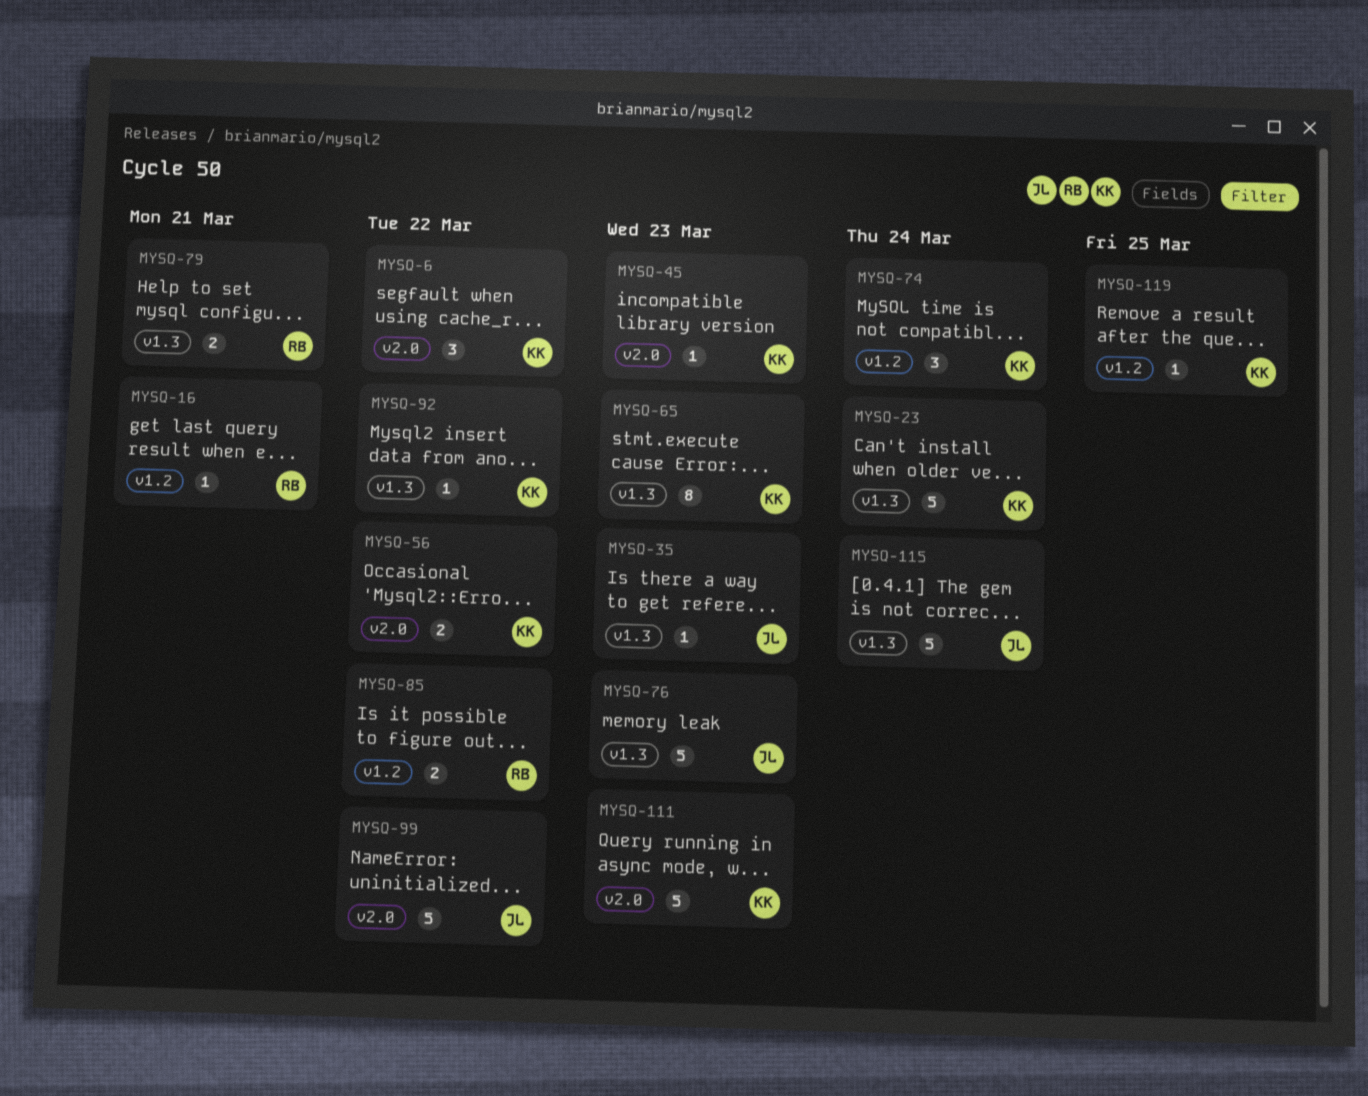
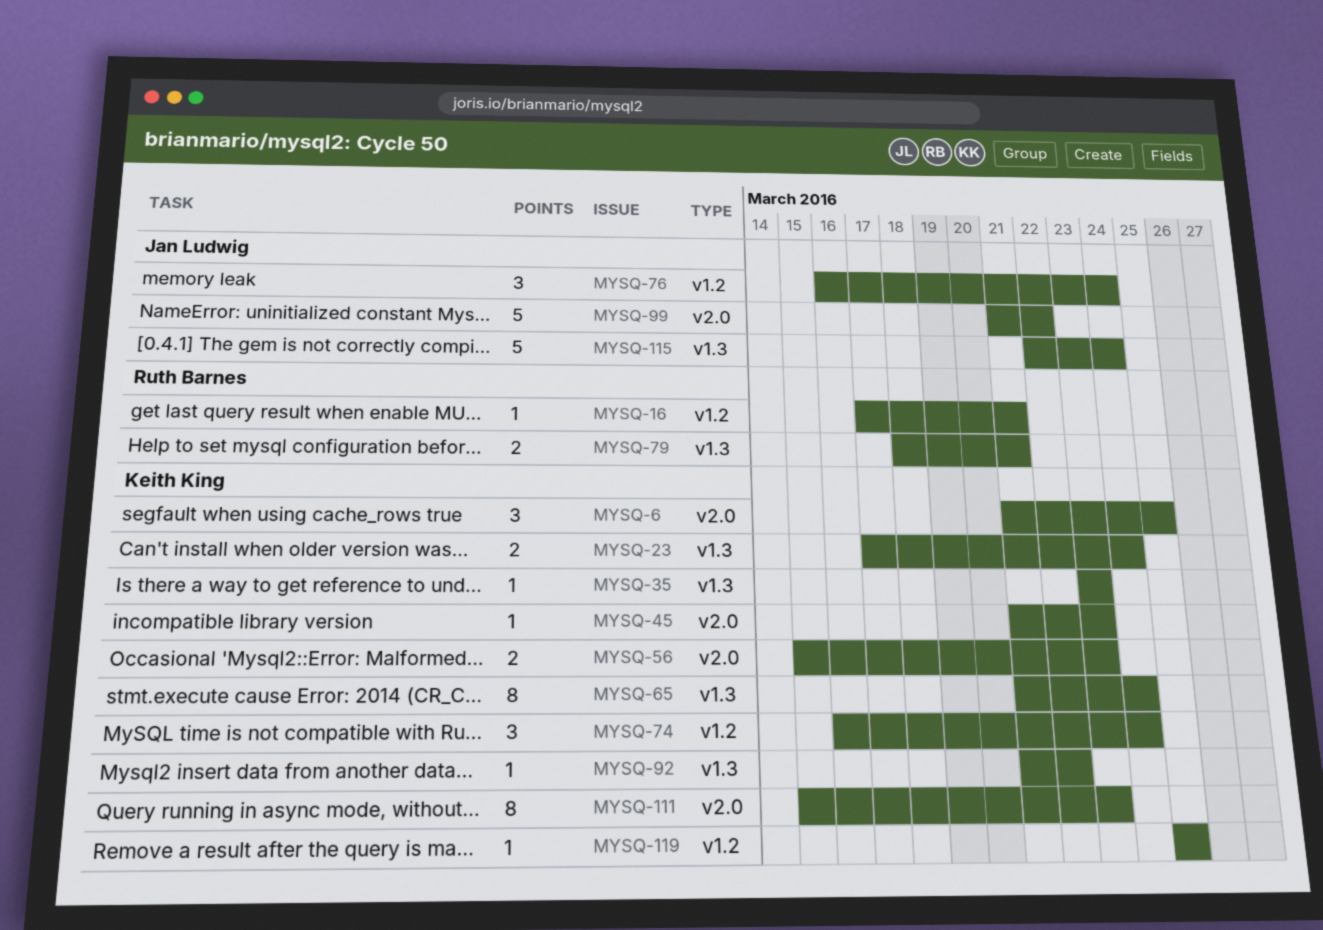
MYSQ-6, due: Mar 22 -> Mar 25
MYSQ-23, estimate: 5 -> 2
MYSQ-35, owner: Jan Ludwig -> Keith King
MYSQ-56, due: Mar 22 -> Mar 23
MYSQ-65, due: Mar 23 -> Mar 24
MYSQ-76, label: v1.3 -> v1.2
MYSQ-76, estimate: 5 -> 3
MYSQ-76, due: Mar 23 -> Mar 24
MYSQ-85: present -> none
MYSQ-111, estimate: 5 -> 8

